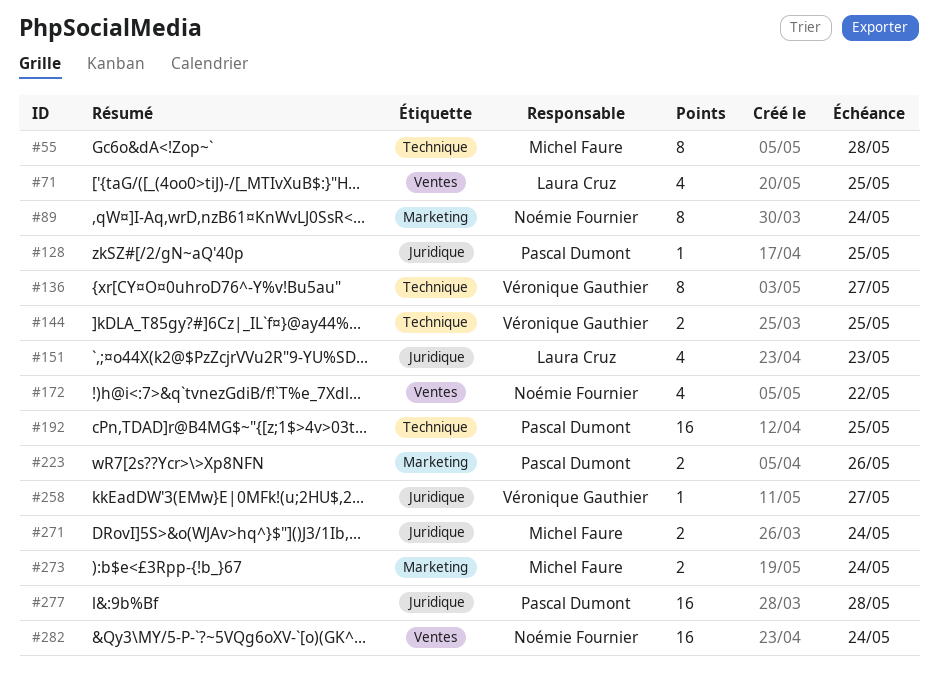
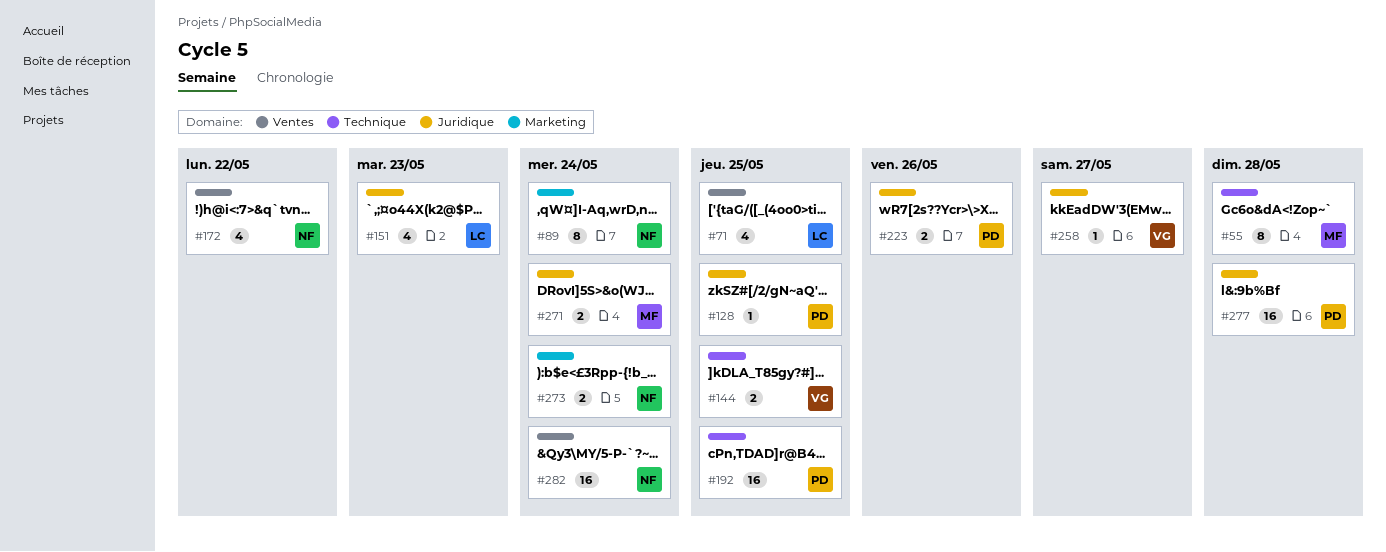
#136: present -> none
#223, label: Marketing -> Juridique
#273, owner: Michel Faure -> Noémie Fournier

